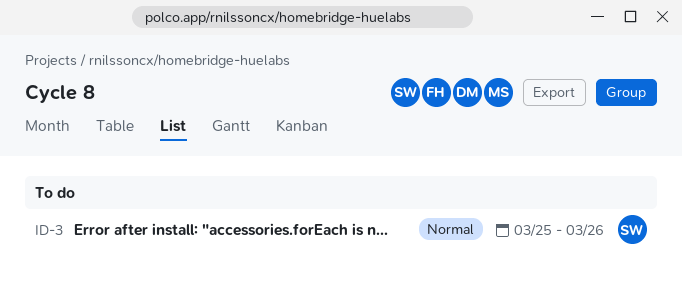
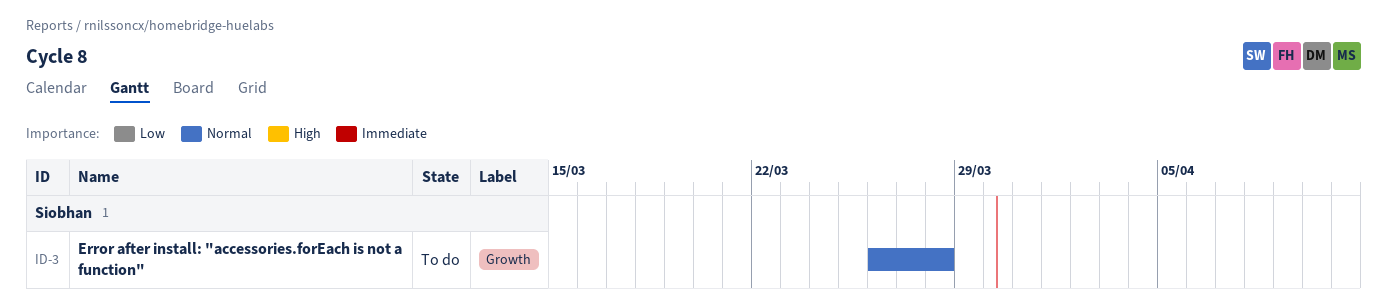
ID-3, start: Mar 25 -> Mar 26
ID-3, due: Mar 26 -> Mar 28

